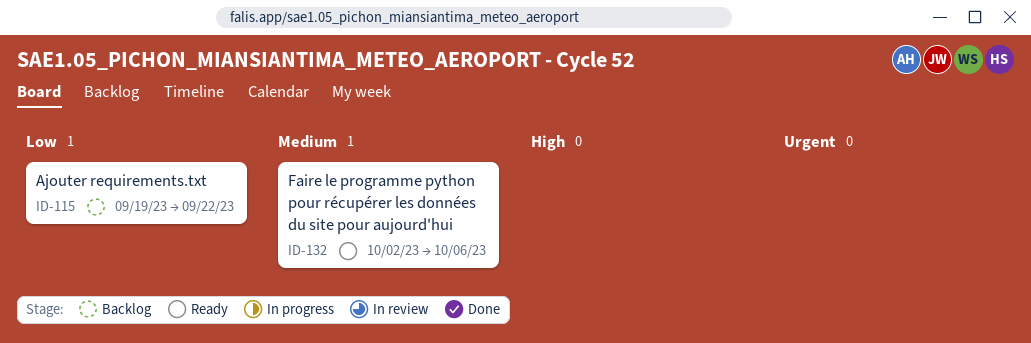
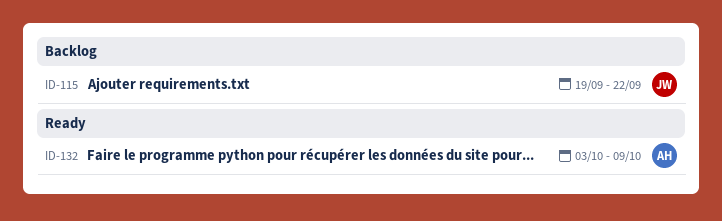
ID-132, start: Oct 2 -> Oct 3
ID-132, due: Oct 6 -> Oct 9

